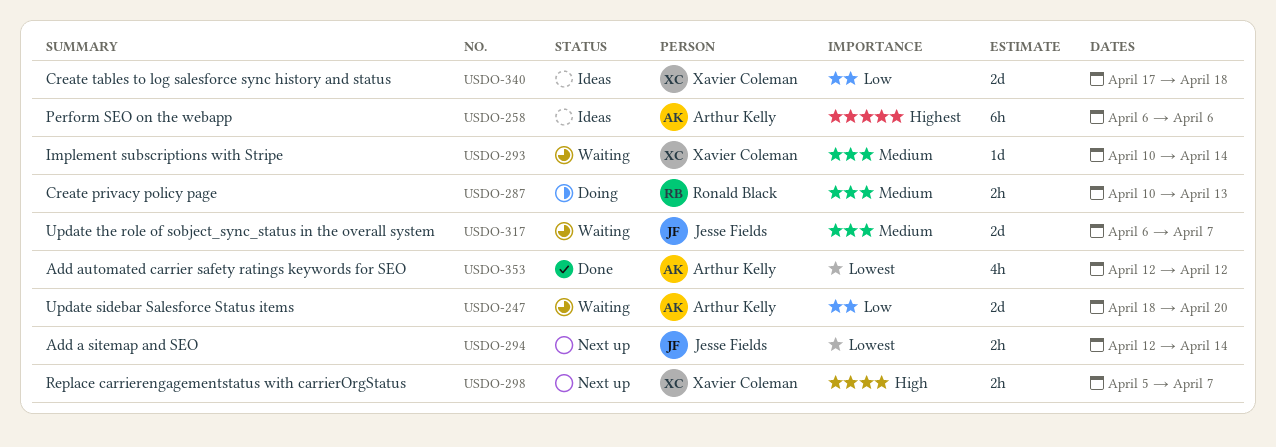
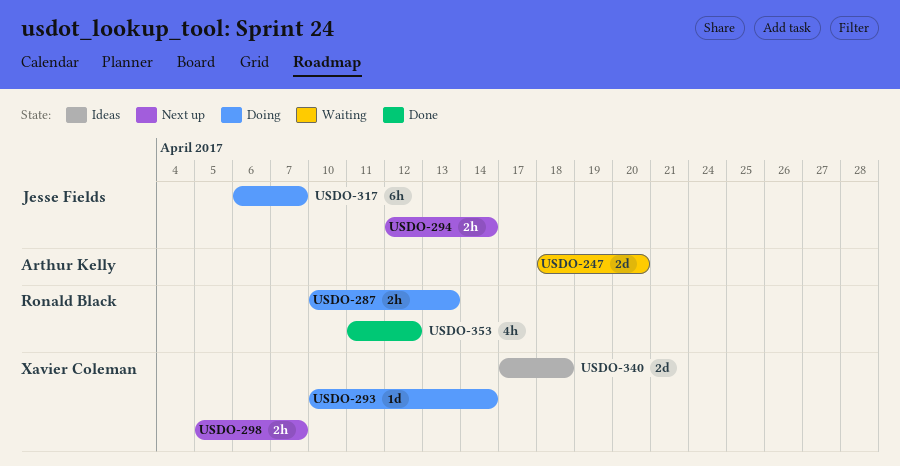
USDO-258: present -> none
USDO-293, status: Waiting -> Doing
USDO-317, status: Waiting -> Doing
USDO-317, estimate: 2d -> 6h
USDO-353, owner: Arthur Kelly -> Ronald Black
USDO-353, start: Apr 12 -> Apr 11

